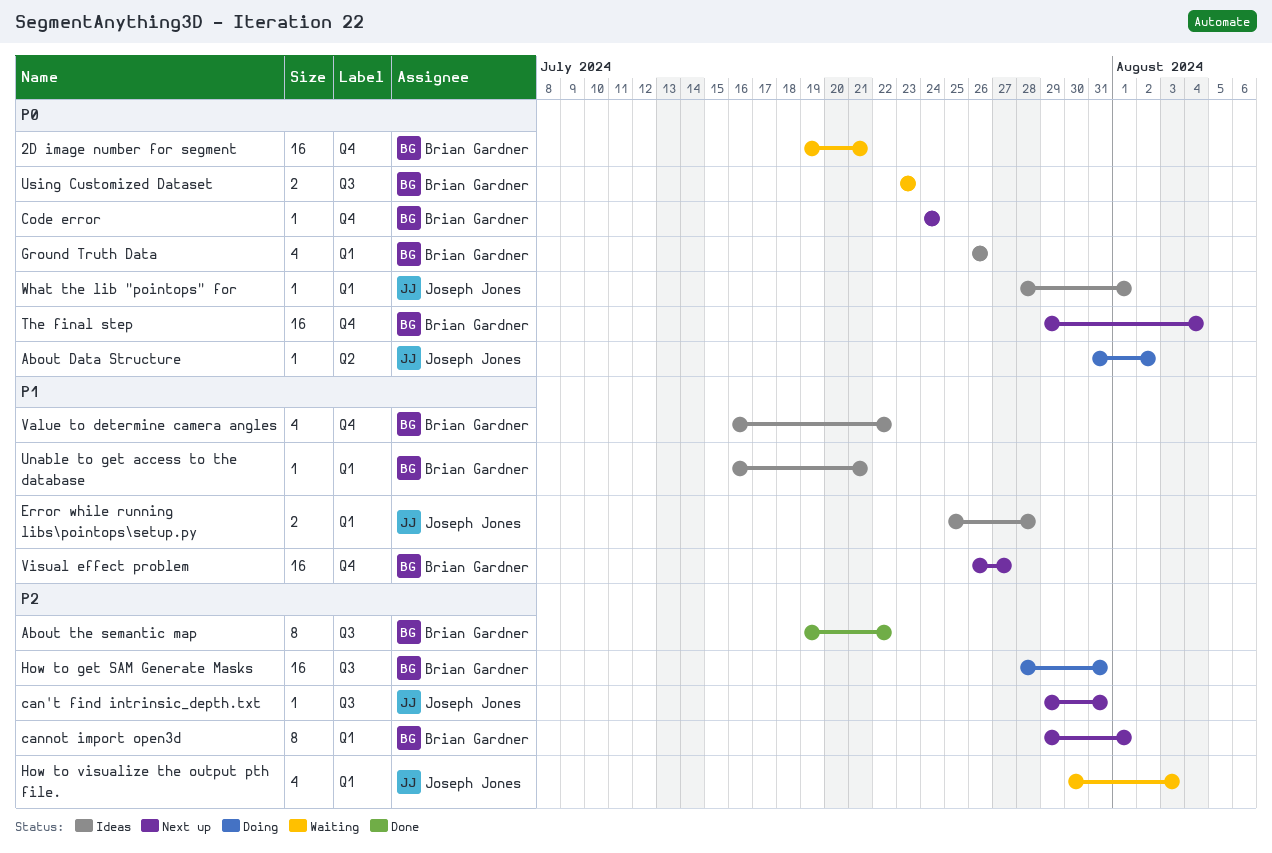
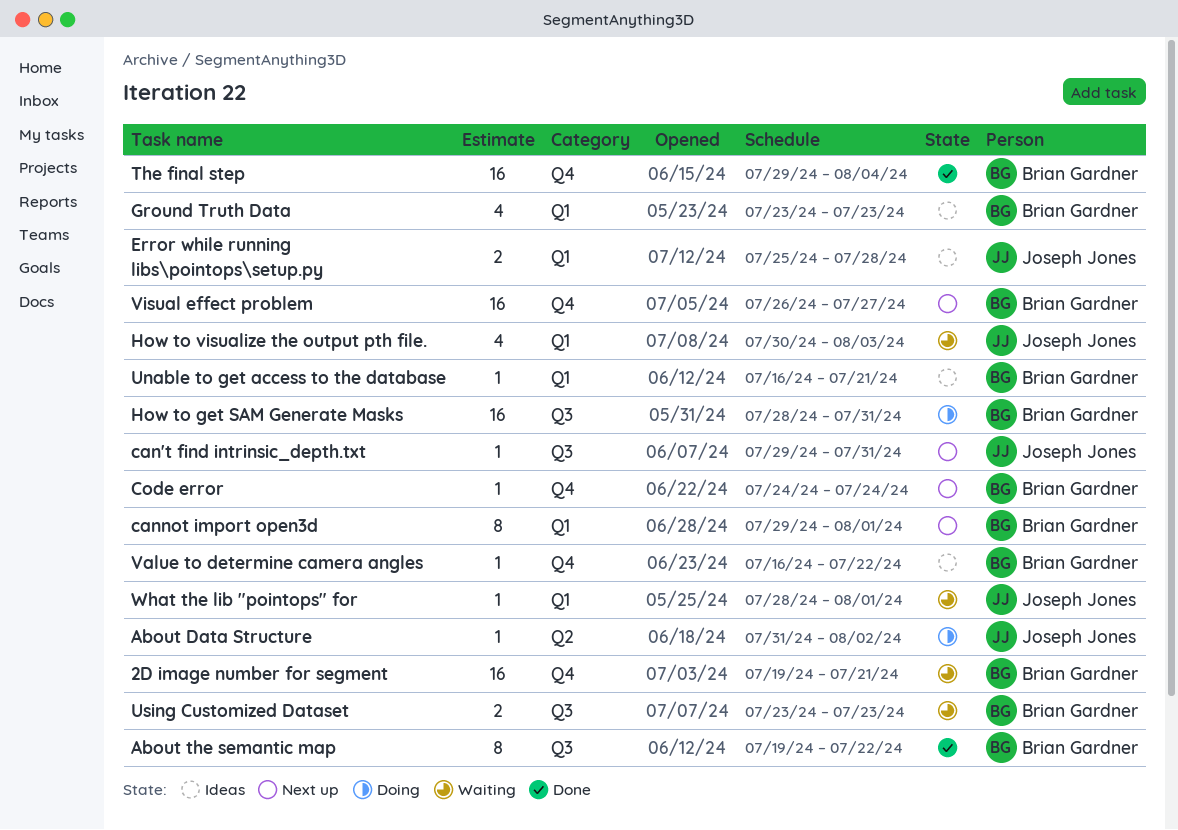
Ground Truth Data, start: Jul 26 -> Jul 23
Ground Truth Data, due: Jul 26 -> Jul 23
The final step, status: Next up -> Done
Value to determine camera angles, estimate: 4 -> 1
What the lib "pointops" for, status: Ideas -> Waiting

